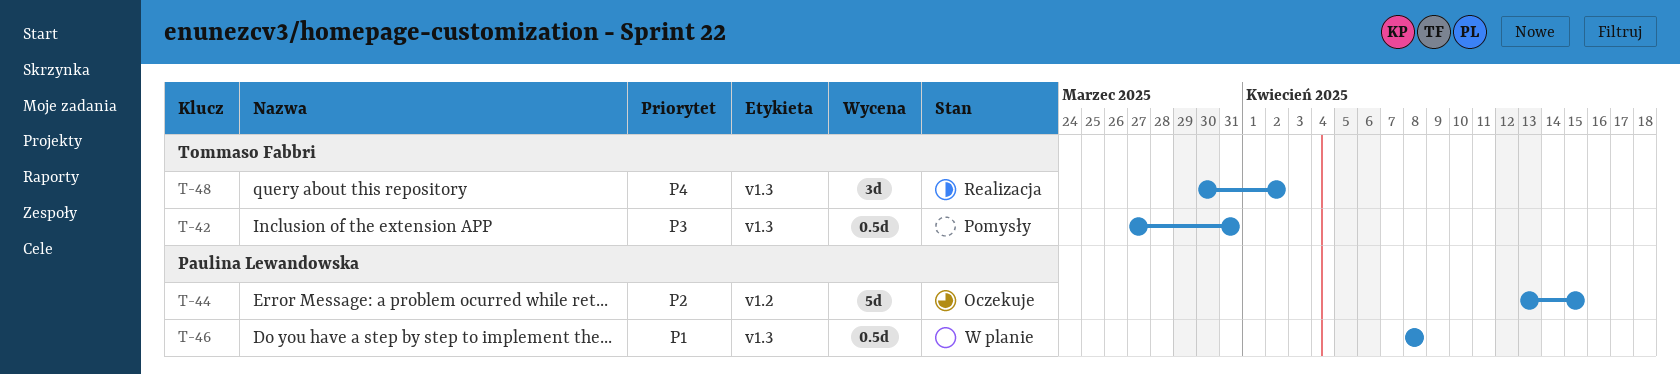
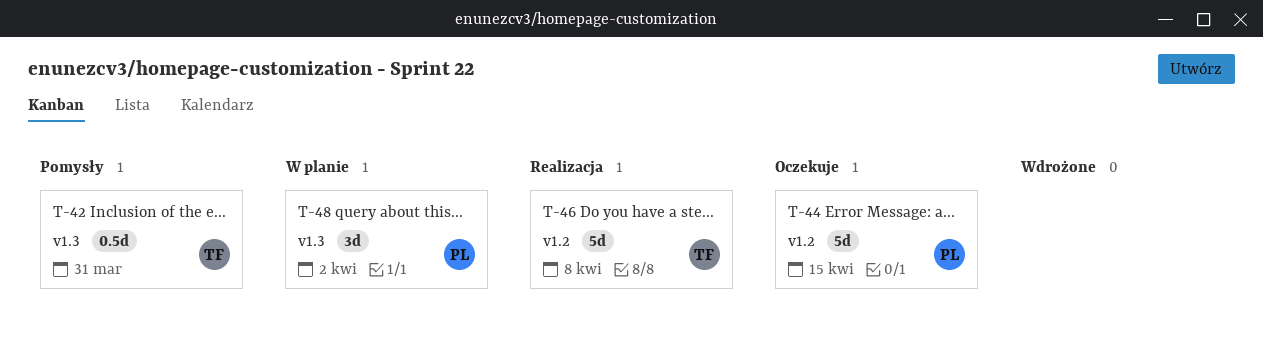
T-46, status: W planie -> Realizacja
T-46, owner: Paulina Lewandowska -> Tommaso Fabbri
T-46, label: v1.3 -> v1.2
T-46, estimate: 0.5d -> 5d
T-48, status: Realizacja -> W planie
T-48, owner: Tommaso Fabbri -> Paulina Lewandowska

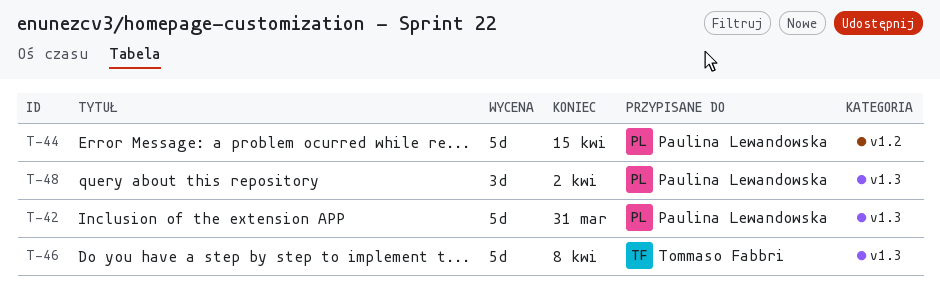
T-42, owner: Tommaso Fabbri -> Paulina Lewandowska
T-42, estimate: 0.5d -> 5d
T-46, label: v1.2 -> v1.3

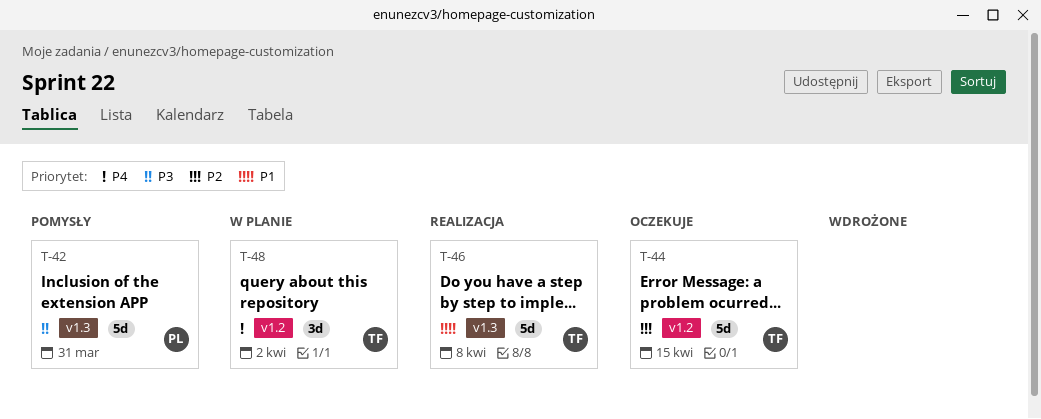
T-44, owner: Paulina Lewandowska -> Tommaso Fabbri
T-48, owner: Paulina Lewandowska -> Tommaso Fabbri
T-48, label: v1.3 -> v1.2

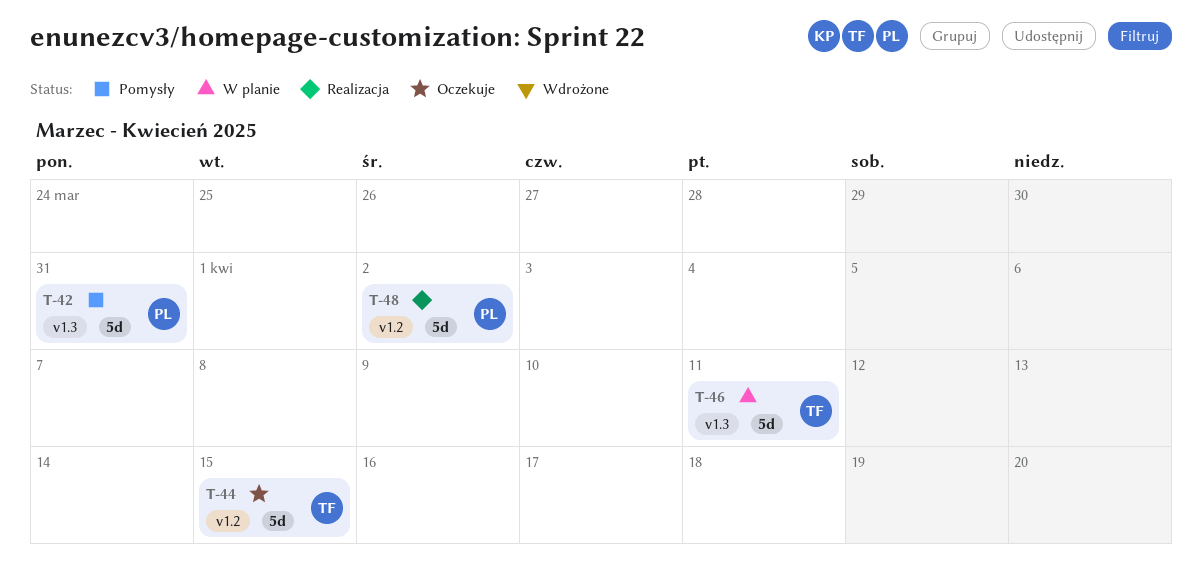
T-46, status: Realizacja -> W planie
T-46, due: Apr 8 -> Apr 11
T-48, status: W planie -> Realizacja
T-48, owner: TF -> PL
T-48, estimate: 3d -> 5d

